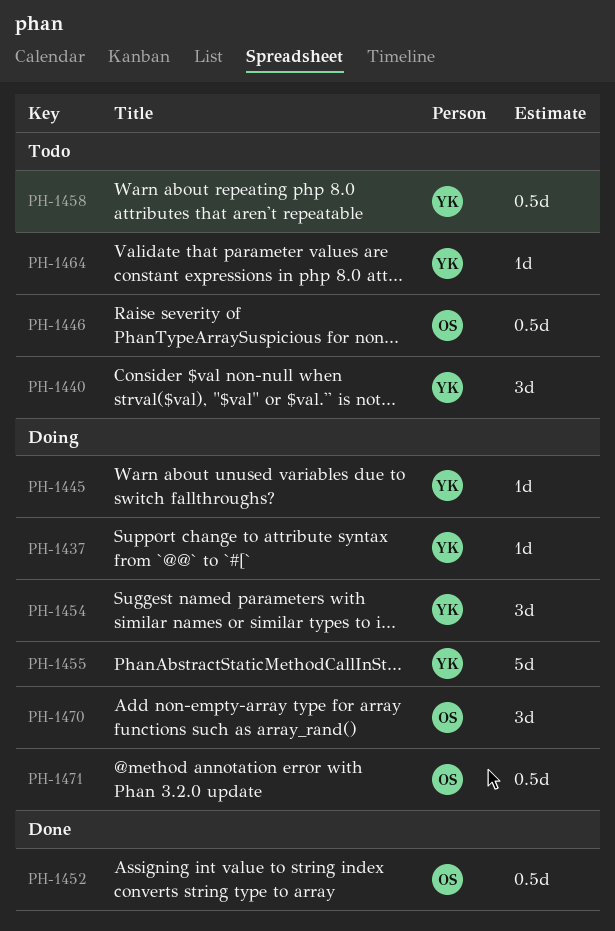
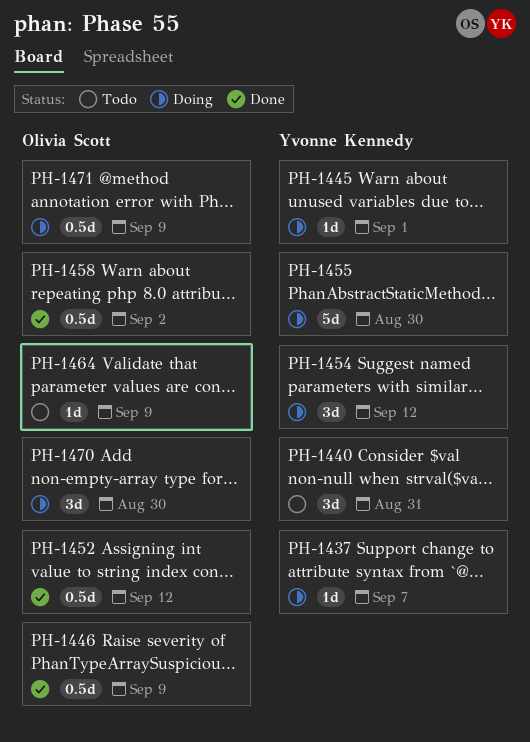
PH-1446, status: Todo -> Done
PH-1458, status: Todo -> Done
PH-1458, owner: Yvonne Kennedy -> Olivia Scott
PH-1464, owner: Yvonne Kennedy -> Olivia Scott

